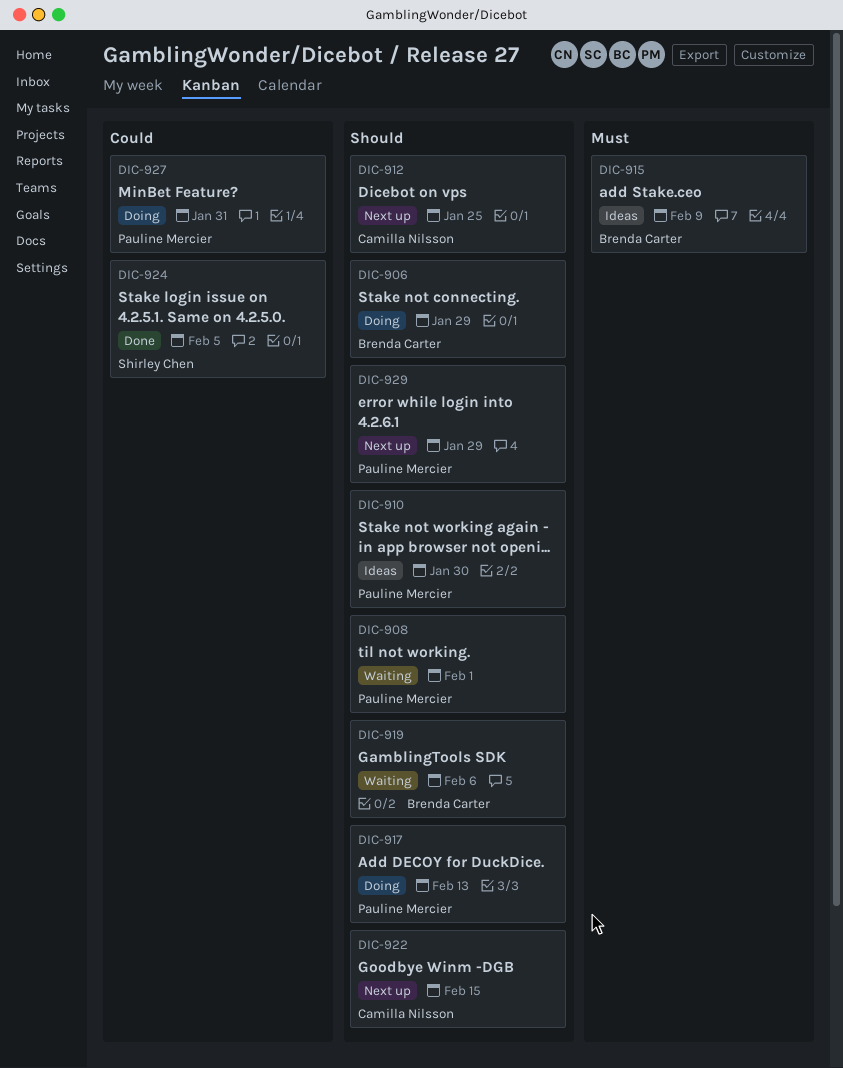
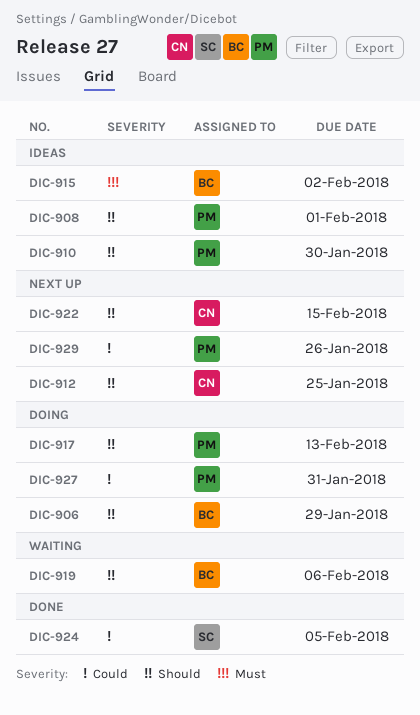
DIC-908, status: Waiting -> Ideas
DIC-915, due: Feb 9 -> Feb 2
DIC-929, priority: Should -> Could
DIC-929, due: Jan 29 -> Jan 26

